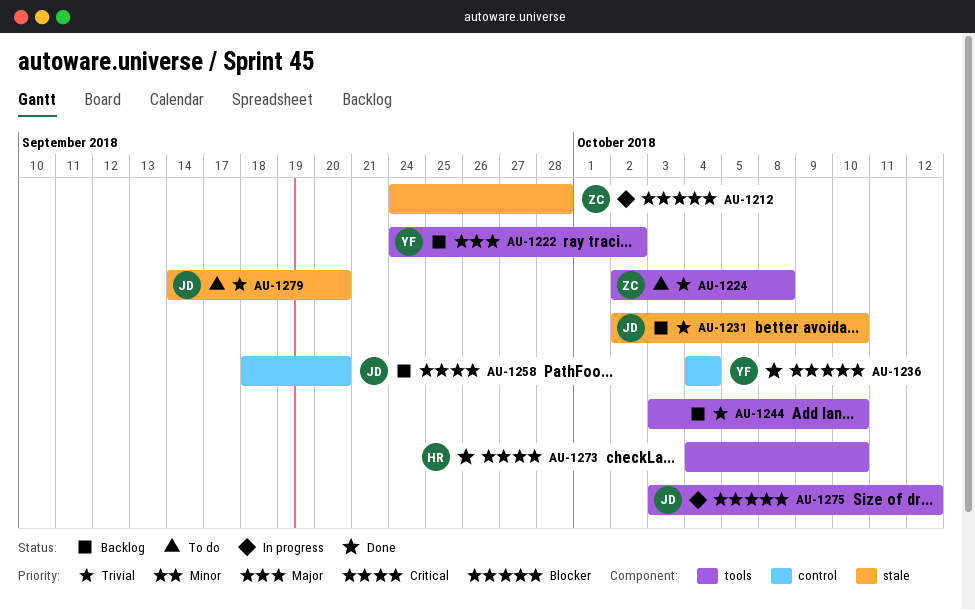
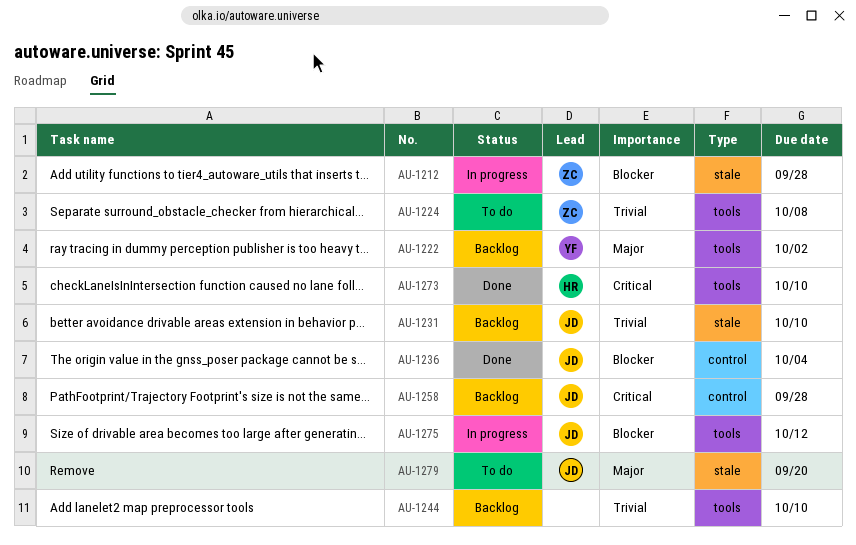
AU-1236, owner: YF -> JD
AU-1258, due: Sep 20 -> Sep 28
AU-1279, priority: Trivial -> Major

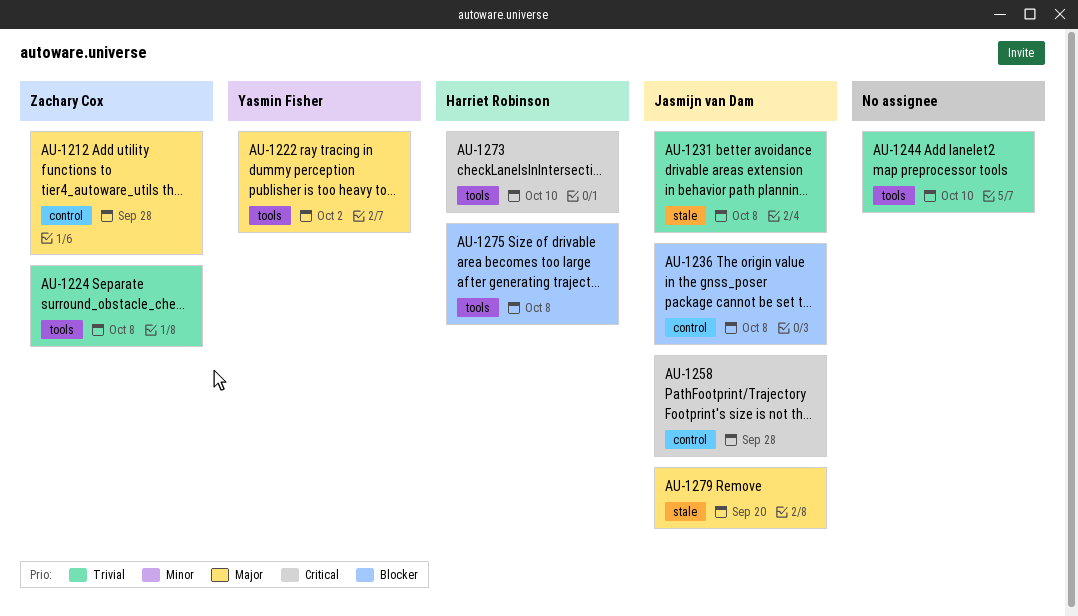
AU-1212, priority: Blocker -> Major
AU-1212, label: stale -> control
AU-1231, due: Oct 10 -> Oct 8
AU-1236, due: Oct 4 -> Oct 8
AU-1275, owner: Jasmijn van Dam -> Harriet Robinson
AU-1275, due: Oct 12 -> Oct 8

